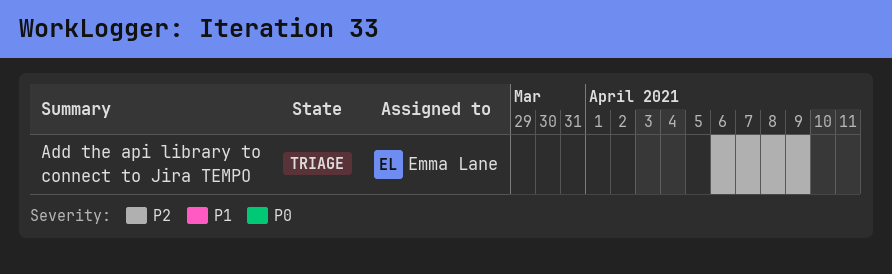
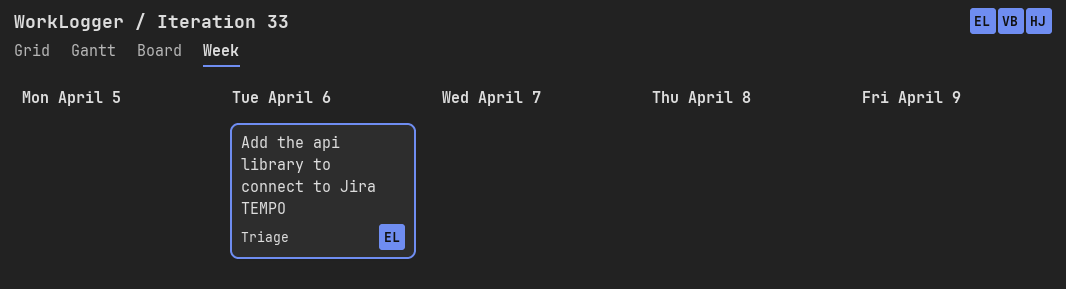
Add the api library to connect to Jira TEMPO, due: Apr 9 -> Apr 6

